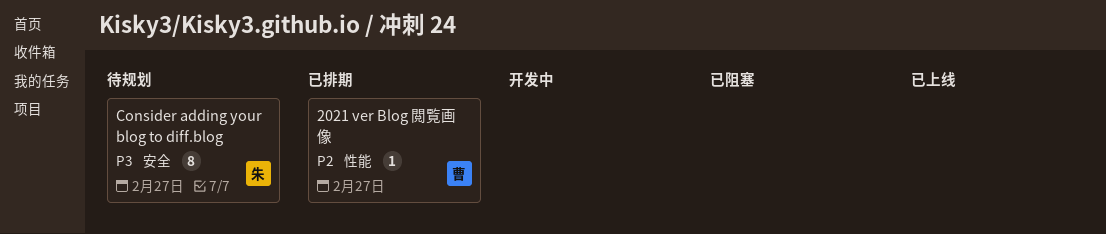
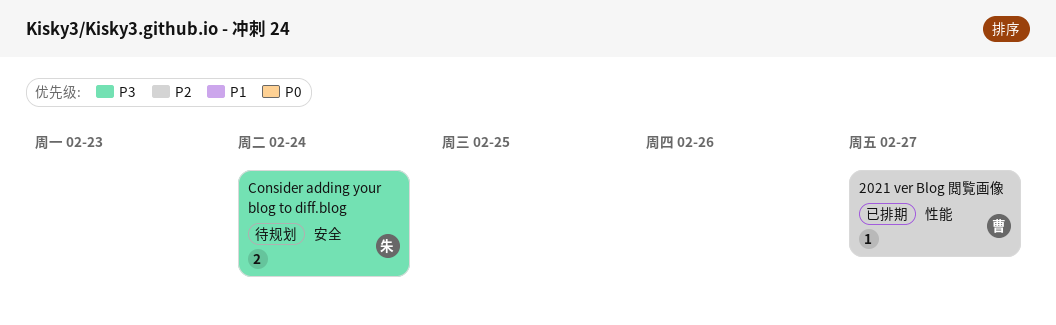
Consider adding your blog to diff.blog, estimate: 8 -> 2
Consider adding your blog to diff.blog, due: Feb 27 -> Feb 24

